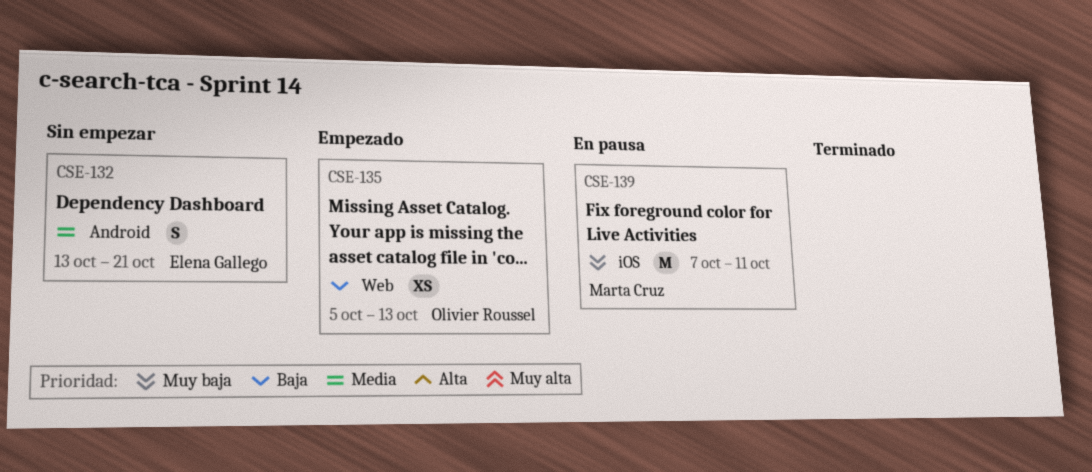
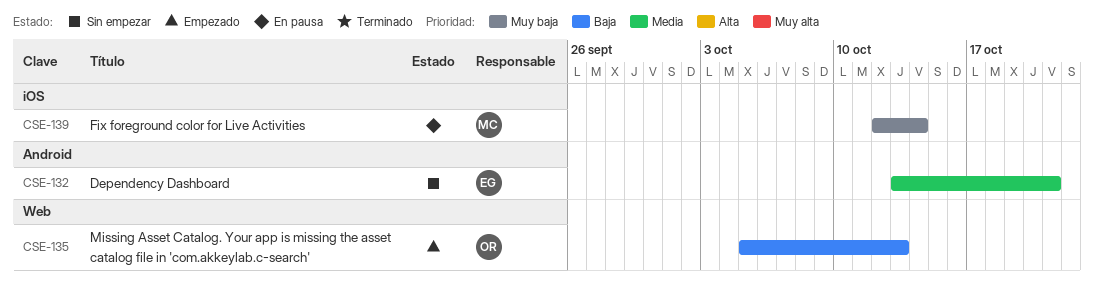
CSE-139, start: Oct 7 -> Oct 12
CSE-139, due: Oct 11 -> Oct 14

